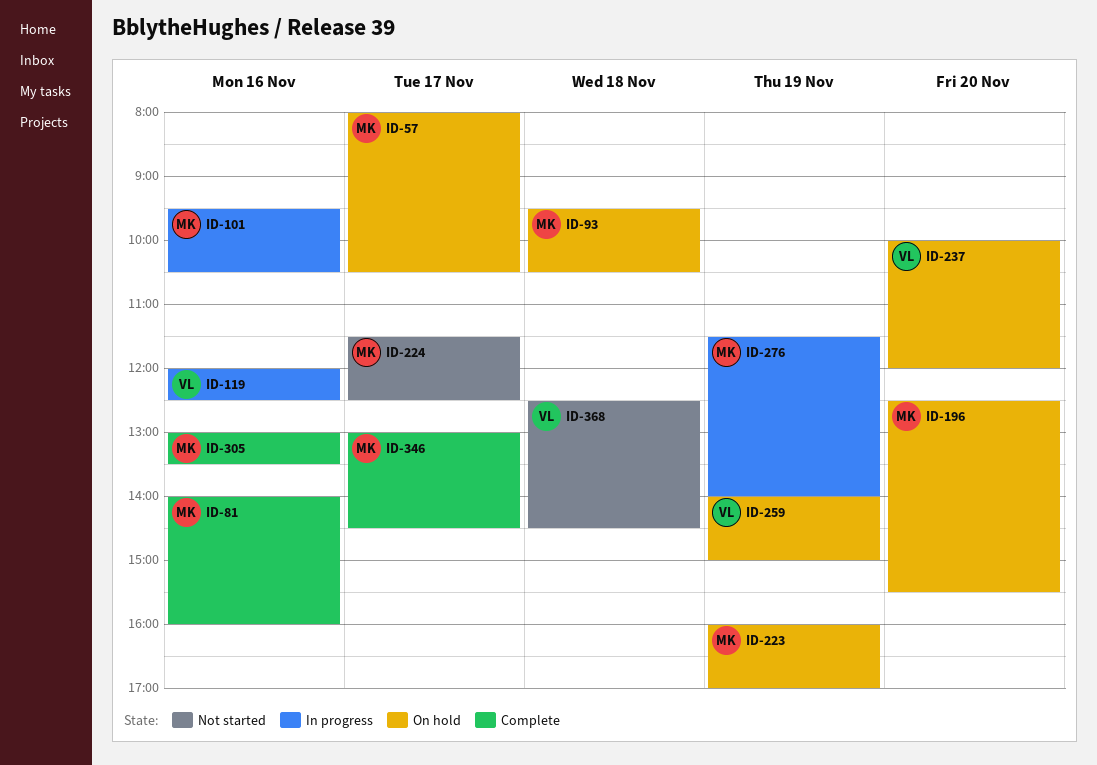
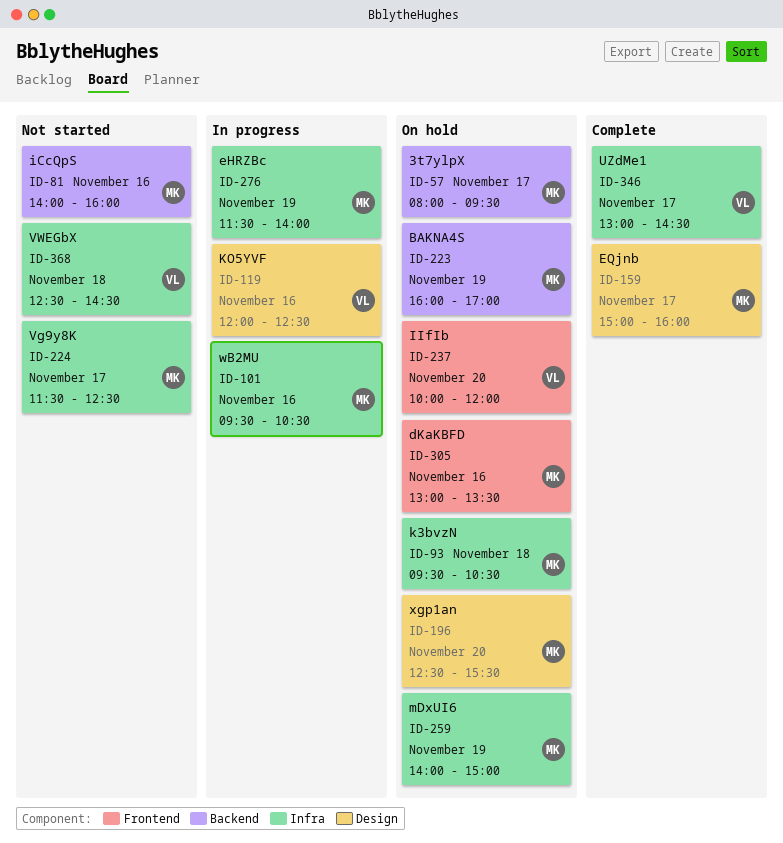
ID-57, ends: 10:30 -> 09:30
ID-81, status: Complete -> Not started
ID-159: none -> present
ID-259, owner: VL -> MK
ID-305, status: Complete -> On hold
ID-346, owner: MK -> VL

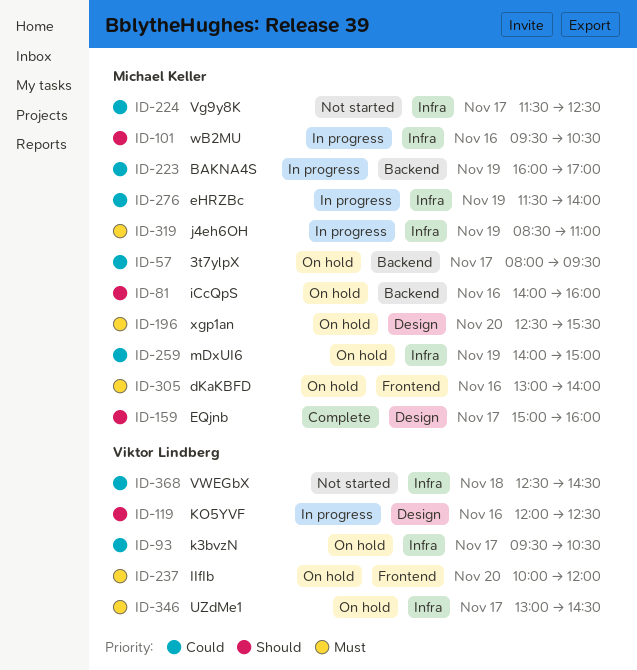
ID-81, status: Not started -> On hold
ID-93, owner: Michael Keller -> Viktor Lindberg
ID-93, day: Nov 18 -> Nov 17
ID-223, status: On hold -> In progress
ID-305, ends: 13:30 -> 14:00
ID-319: none -> present
ID-346, status: Complete -> On hold

